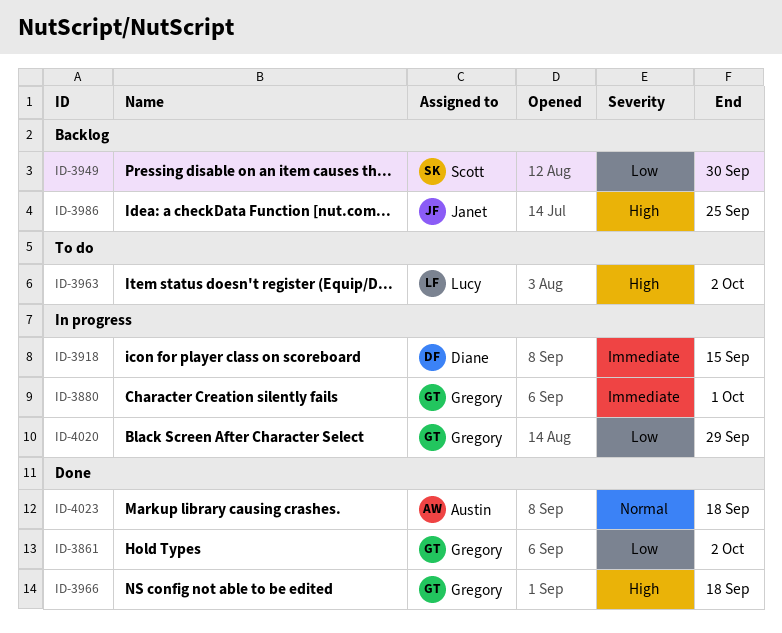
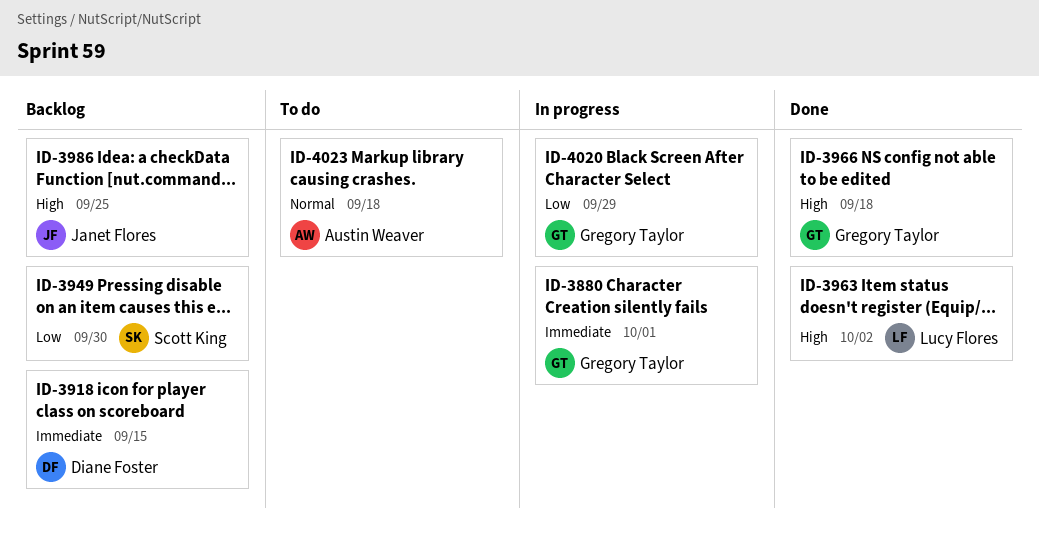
ID-3861: present -> none
ID-3918, status: In progress -> Backlog
ID-3963, status: To do -> Done
ID-4023, status: Done -> To do

